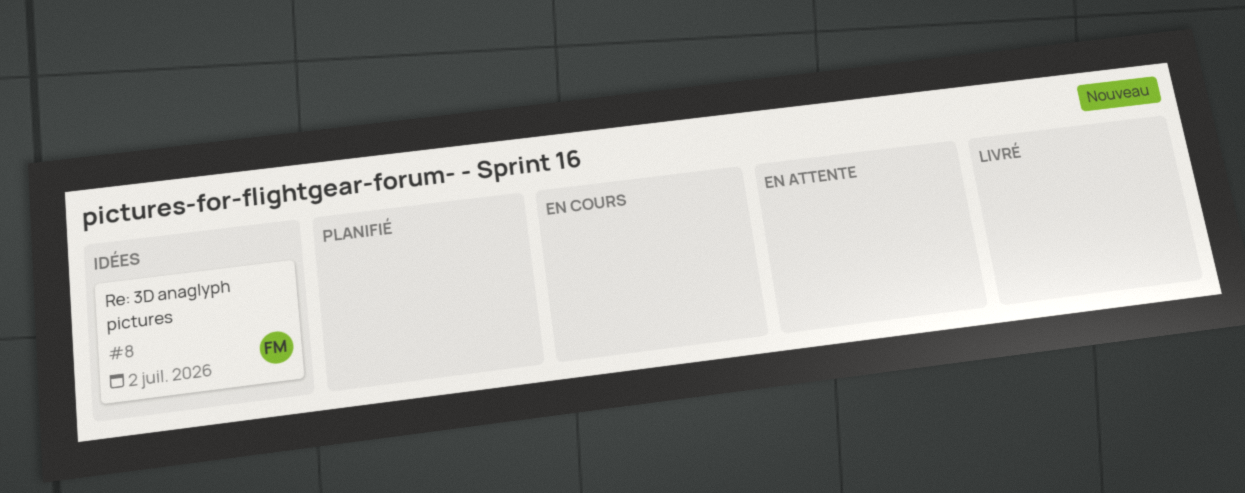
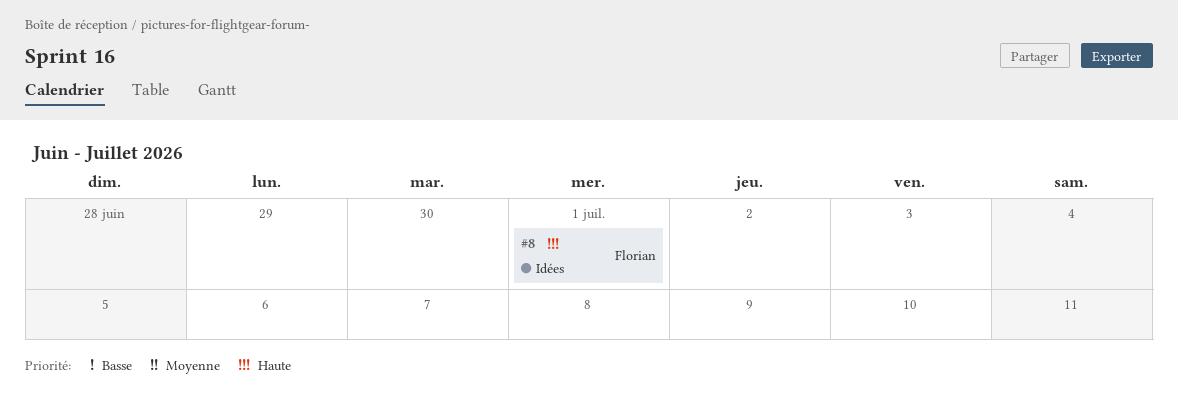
#8, due: Jul 2 -> Jul 1

